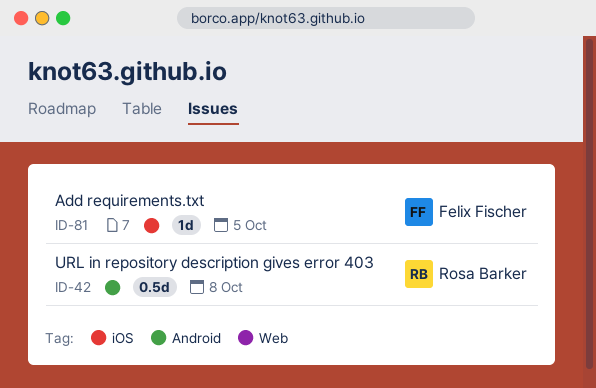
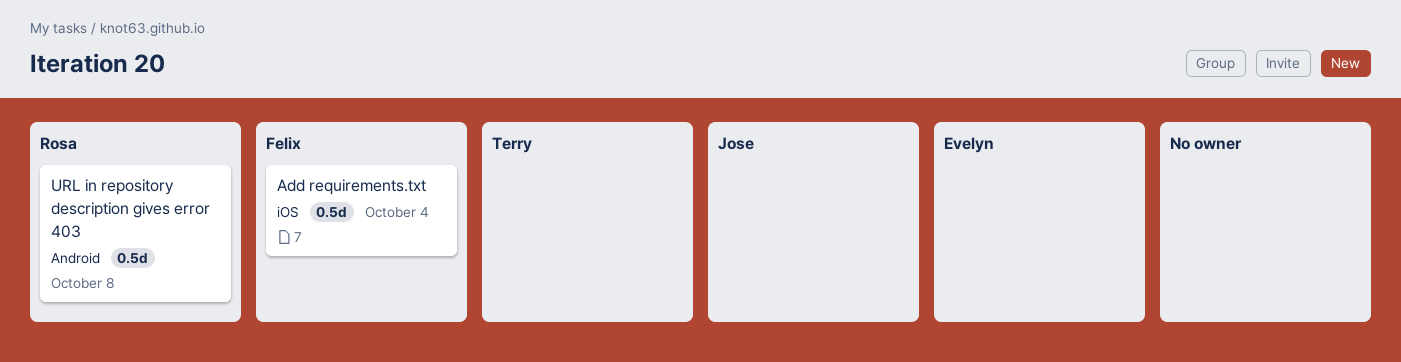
Add requirements.txt, estimate: 1d -> 0.5d
Add requirements.txt, due: Oct 5 -> Oct 4

